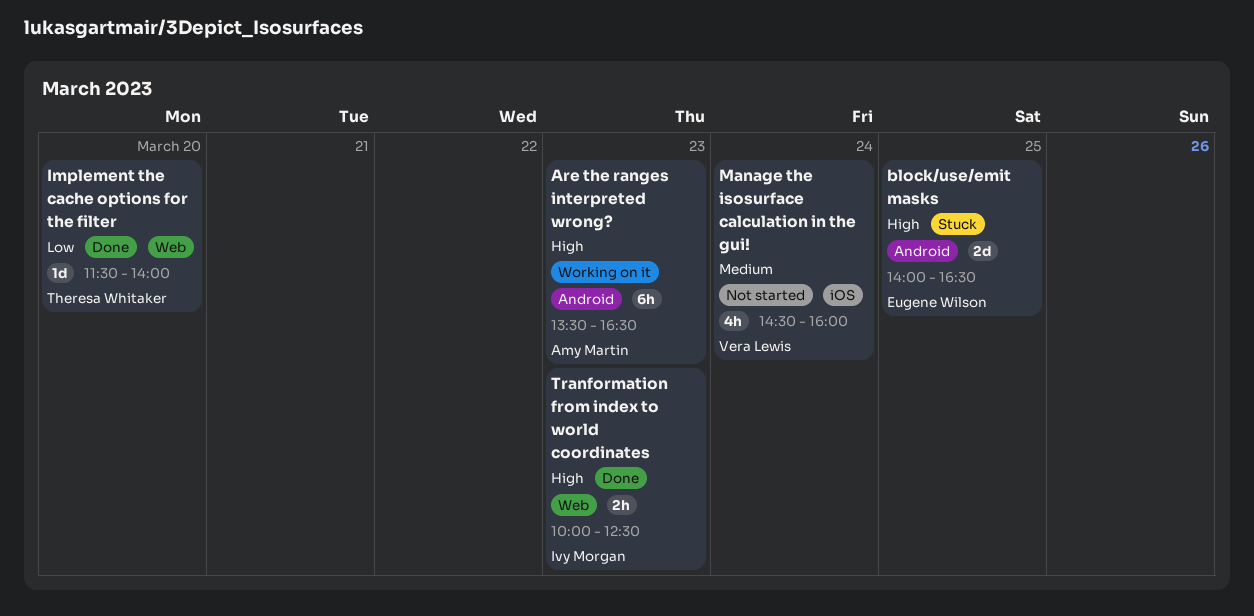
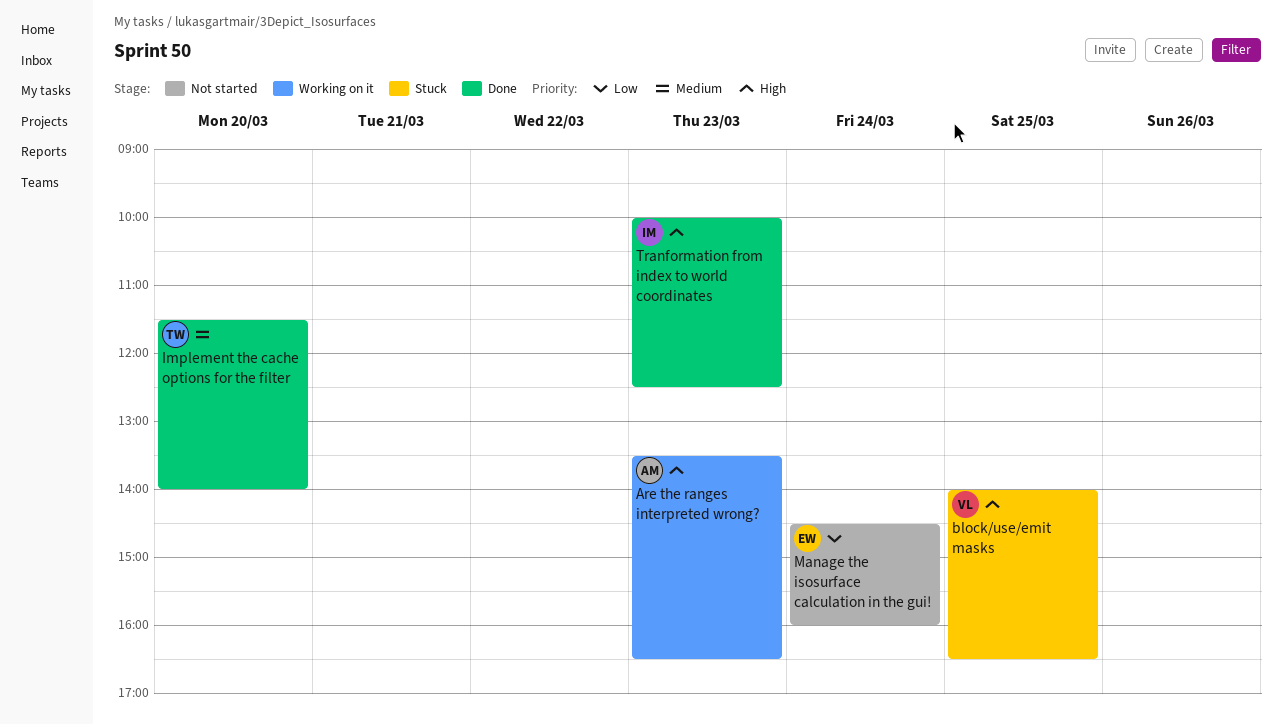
block/use/emit masks, owner: Eugene Wilson -> Vera Lewis
Implement the cache options for the filter, priority: Low -> Medium
Manage the isosurface calculation in the gui!, owner: Vera Lewis -> Eugene Wilson
Manage the isosurface calculation in the gui!, priority: Medium -> Low

